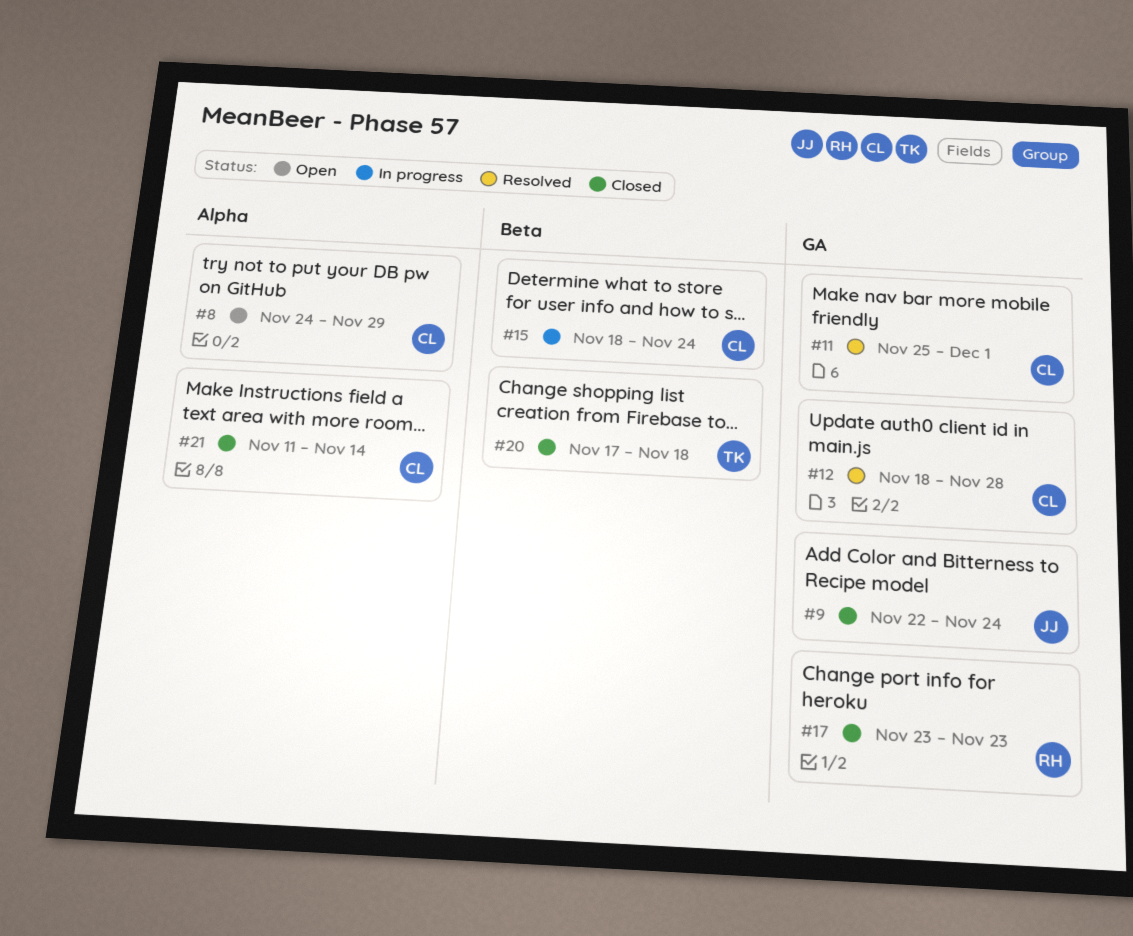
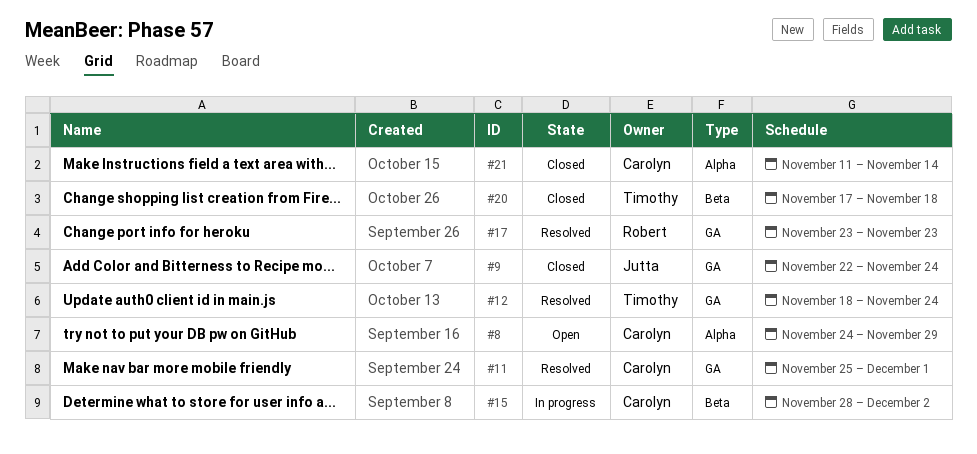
#12, owner: Carolyn -> Timothy
#12, due: Nov 28 -> Nov 24
#15, start: Nov 18 -> Nov 28
#15, due: Nov 24 -> Dec 2
#17, status: Closed -> Resolved

